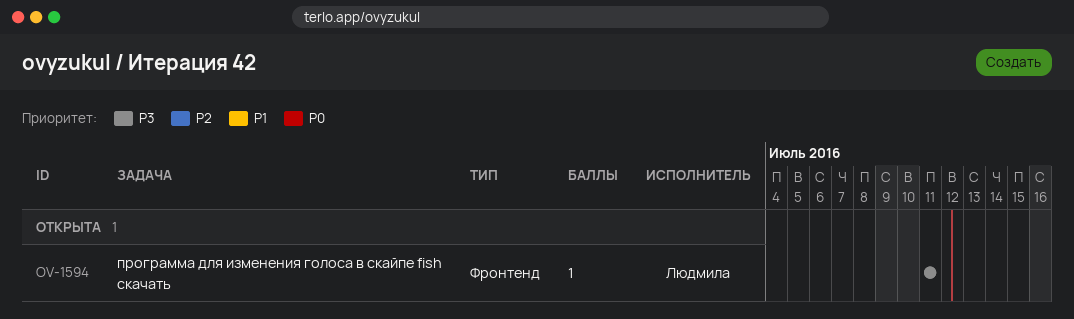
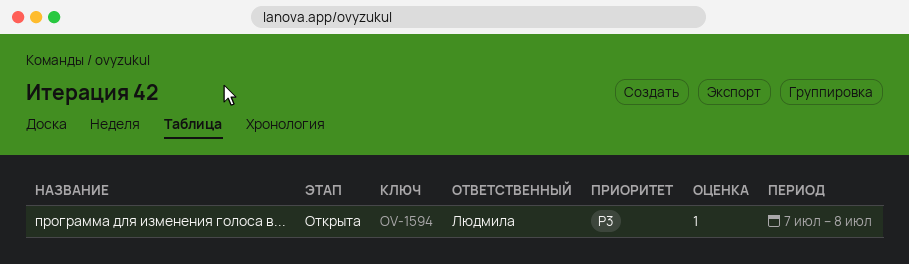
OV-1594, start: Jul 11 -> Jul 7
OV-1594, due: Jul 11 -> Jul 8

